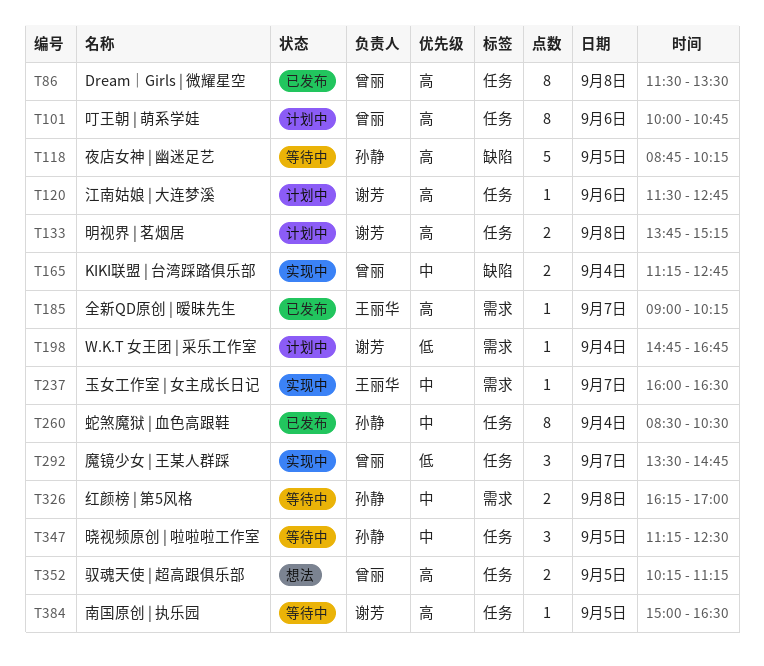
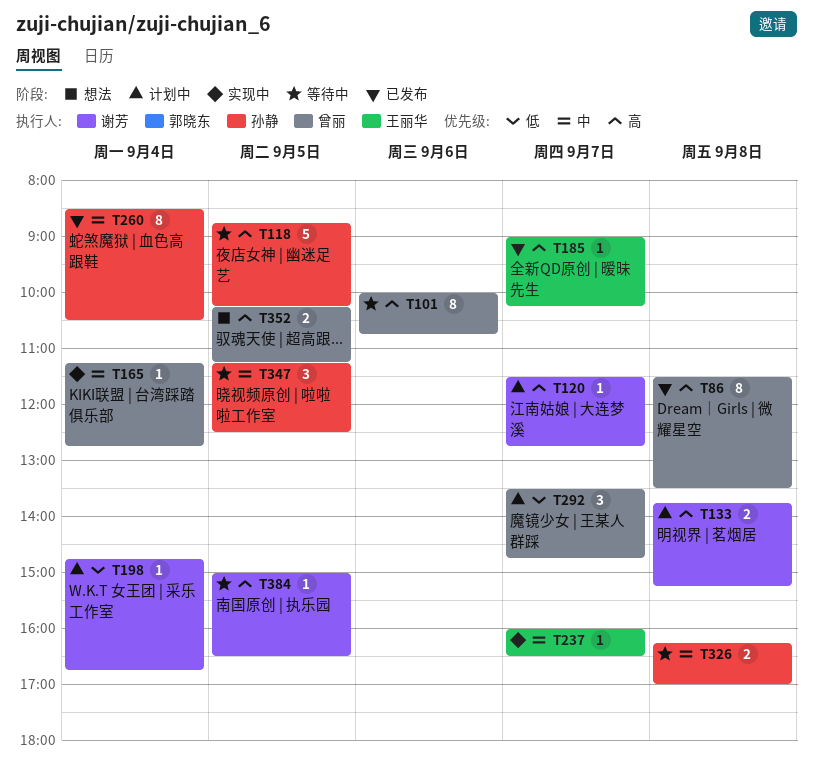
T101, status: 计划中 -> 等待中
T120, day: Sep 6 -> Sep 7
T165, estimate: 2 -> 1
T292, status: 实现中 -> 计划中

